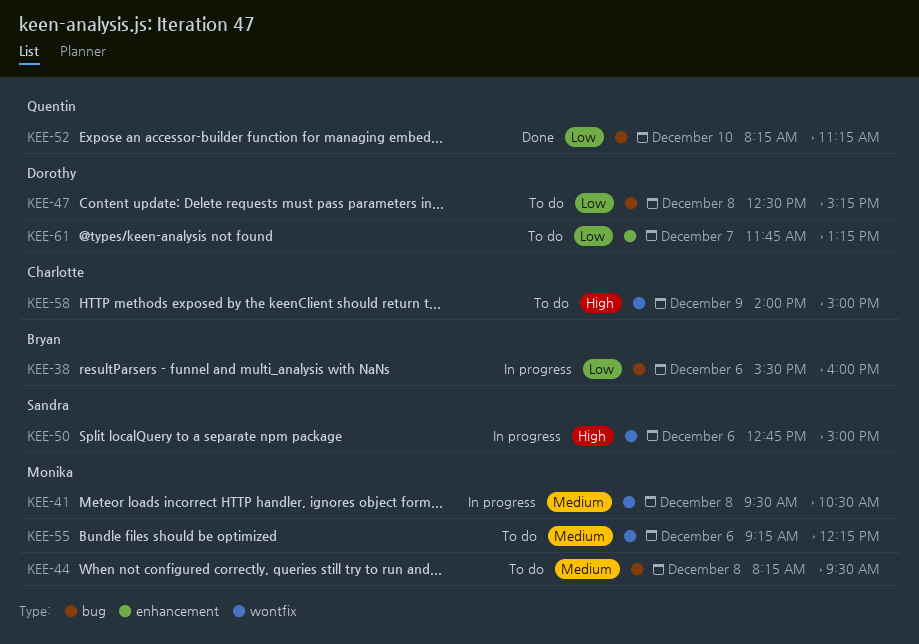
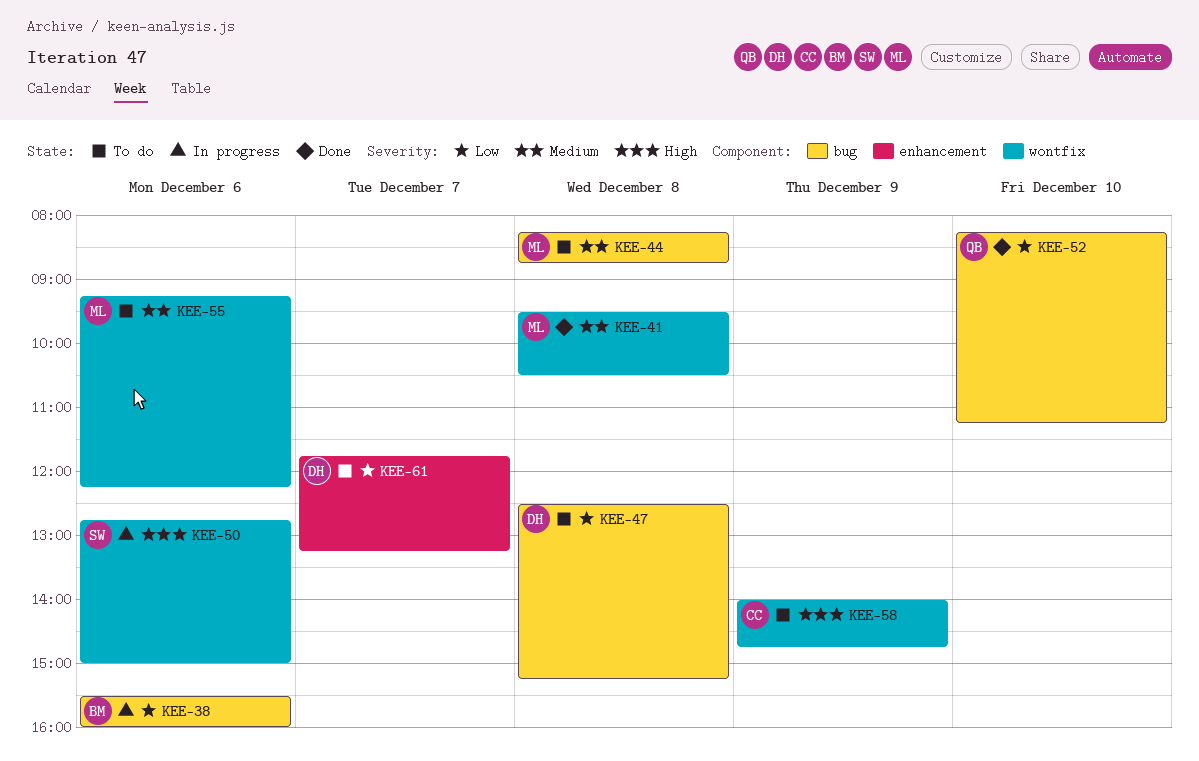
KEE-41, status: In progress -> Done
KEE-44, ends: 09:30 -> 08:45
KEE-58, ends: 15:00 -> 14:45

